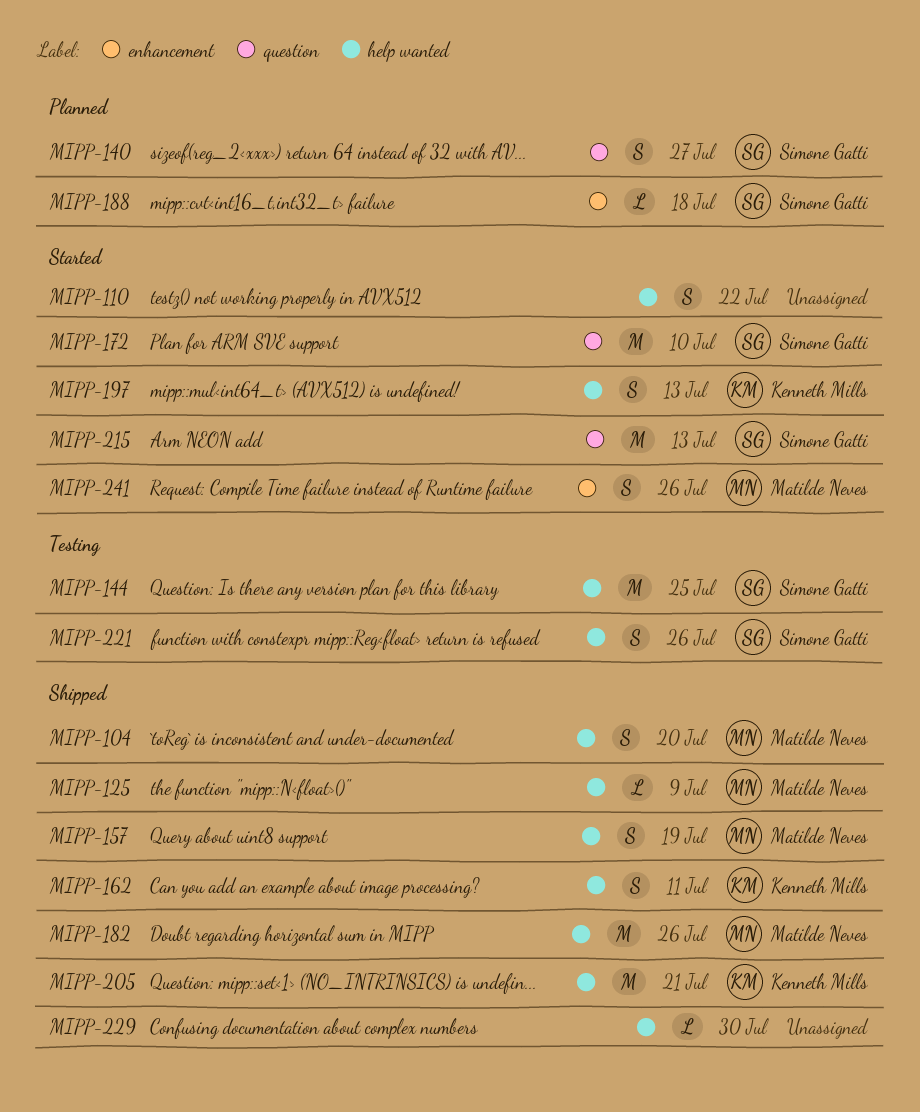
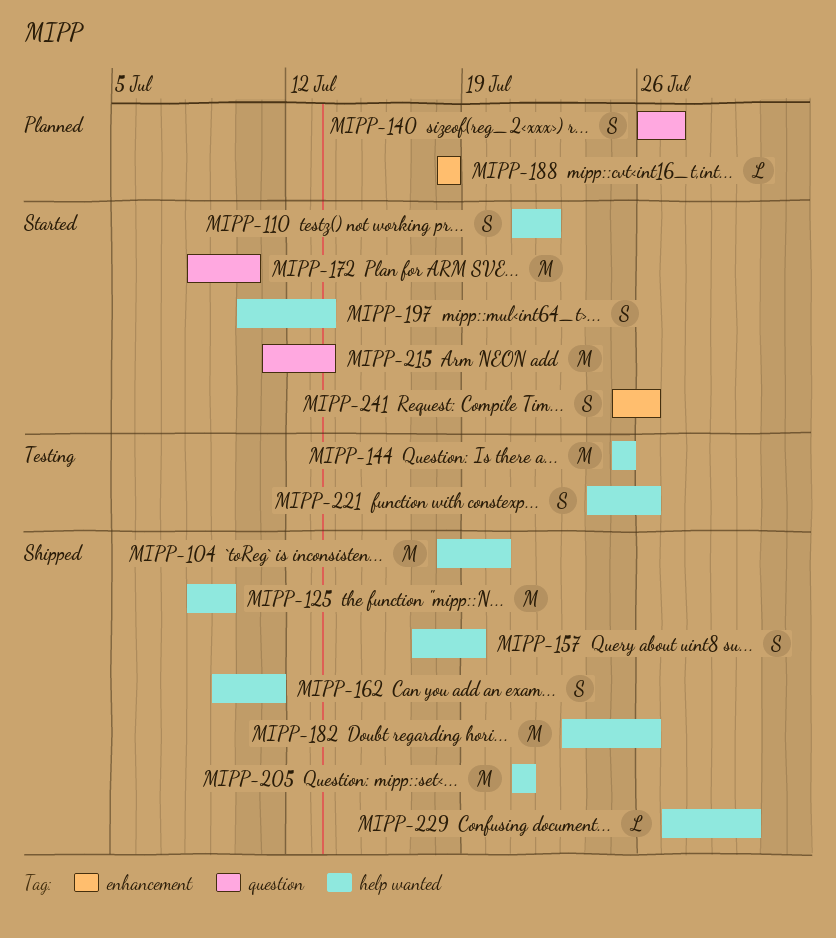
MIPP-104, estimate: S -> M
MIPP-125, estimate: L -> M

